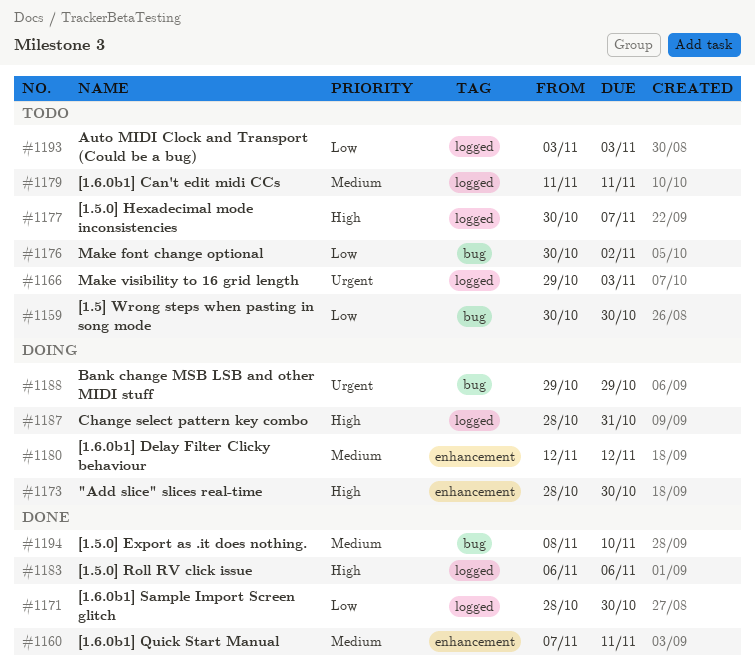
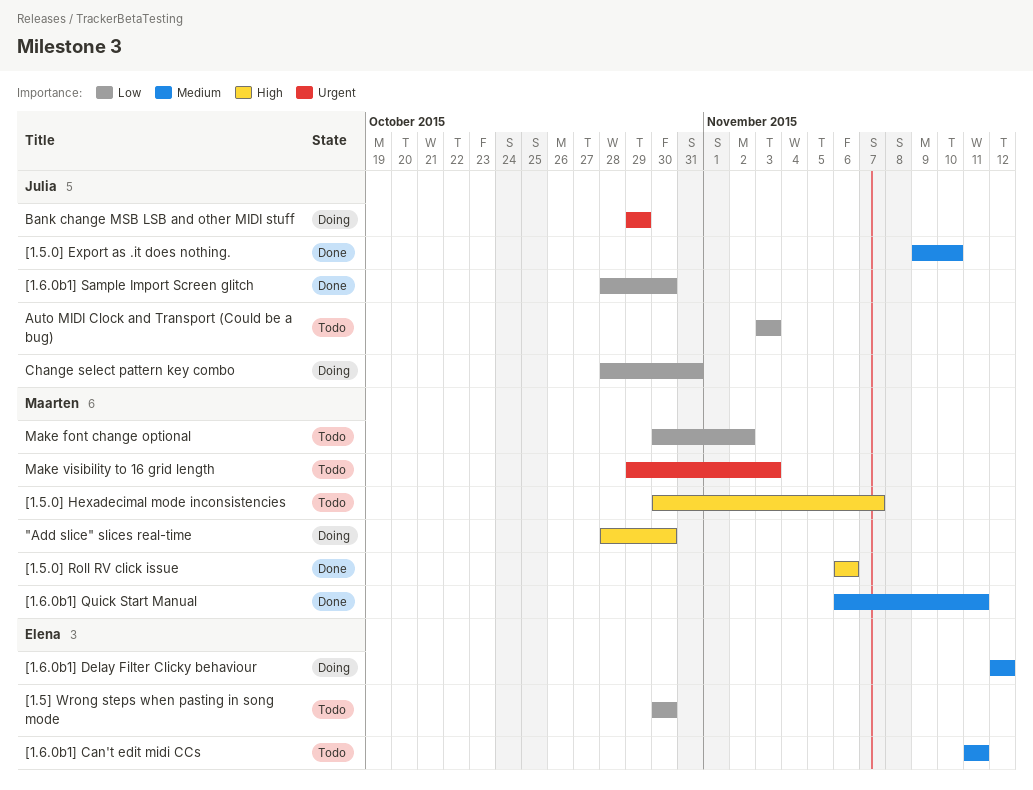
[1.5.0] Export as .it does nothing., start: Nov 8 -> Nov 9
[1.6.0b1] Quick Start Manual, start: Nov 7 -> Nov 6
Change select pattern key combo, priority: High -> Low

